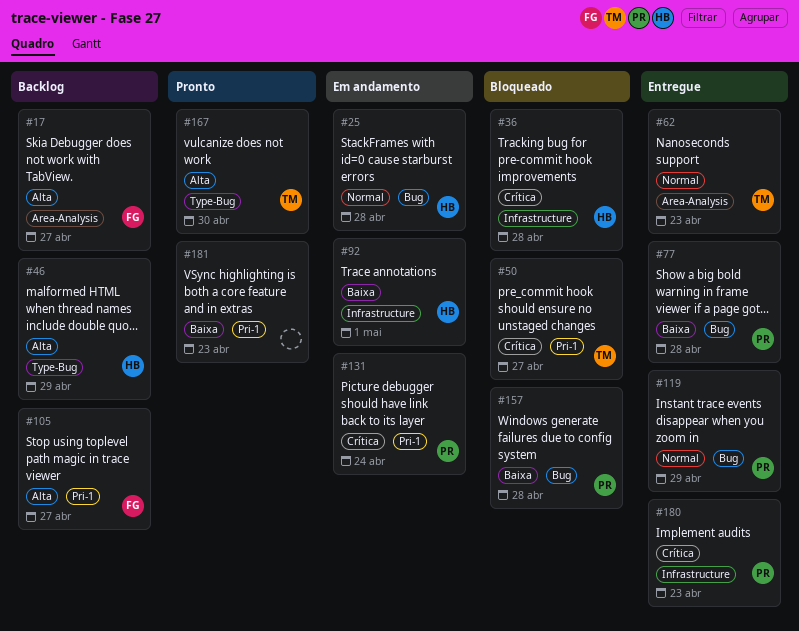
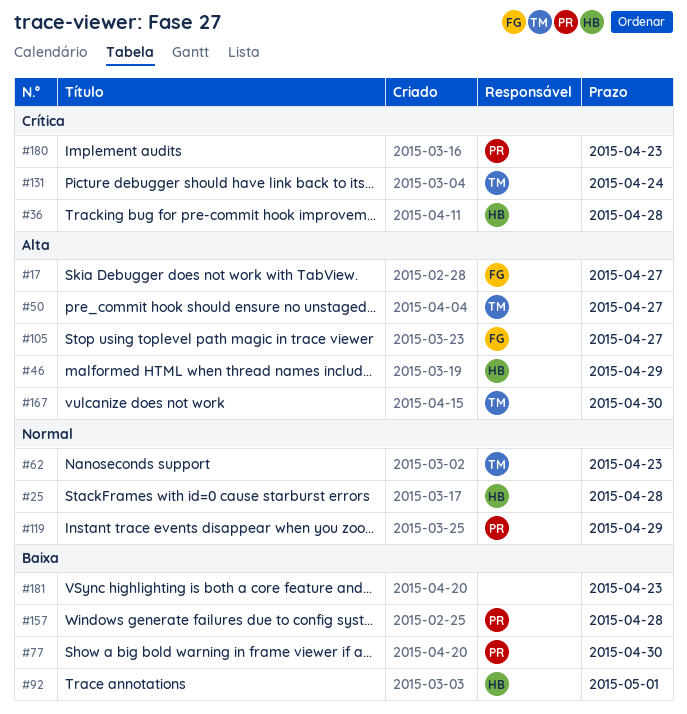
#50, priority: Crítica -> Alta
#77, due: Apr 28 -> Apr 30
#131, owner: PR -> TM

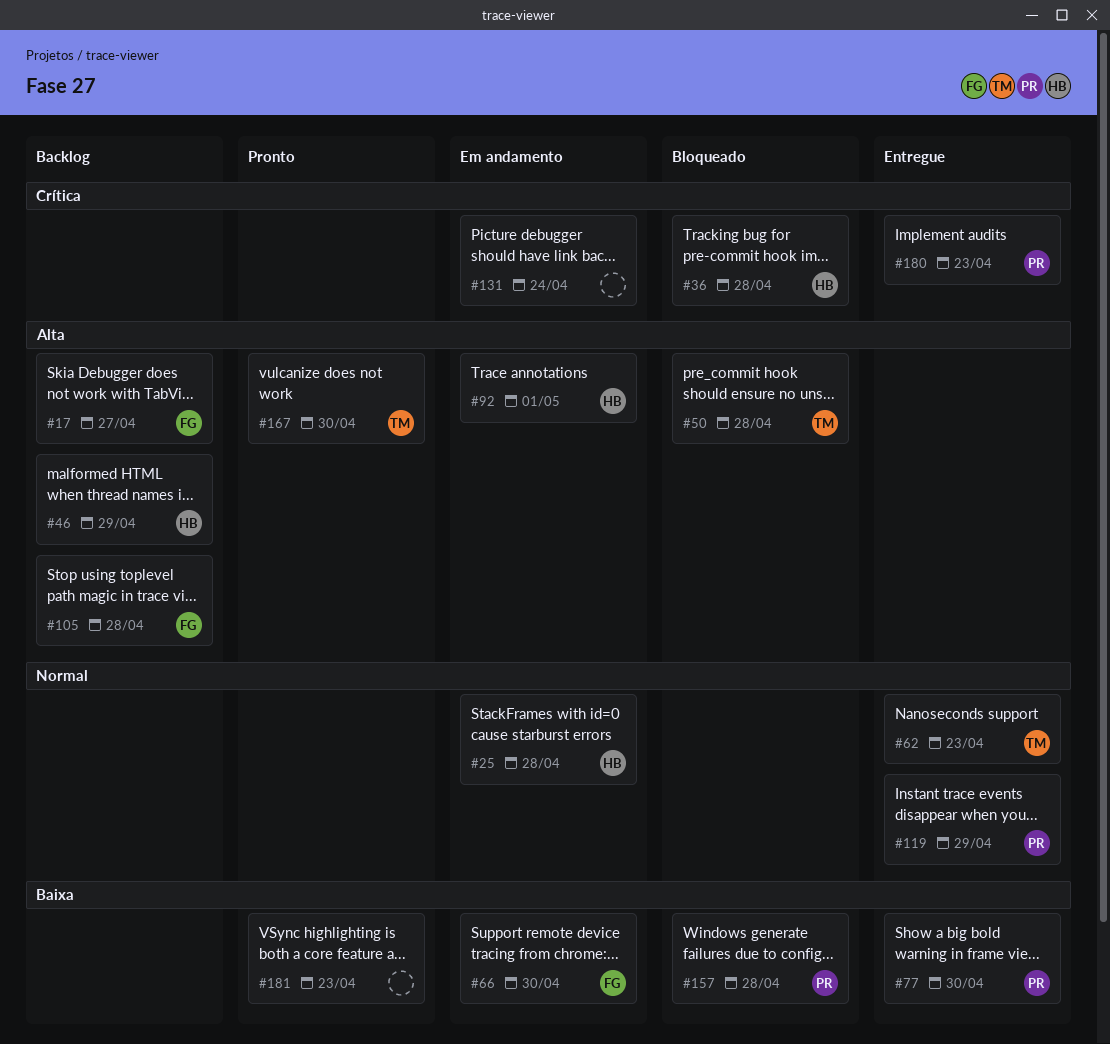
#50, due: Apr 27 -> Apr 28
#66: none -> present
#92, priority: Baixa -> Alta
#105, due: Apr 27 -> Apr 28
#131, owner: TM -> none

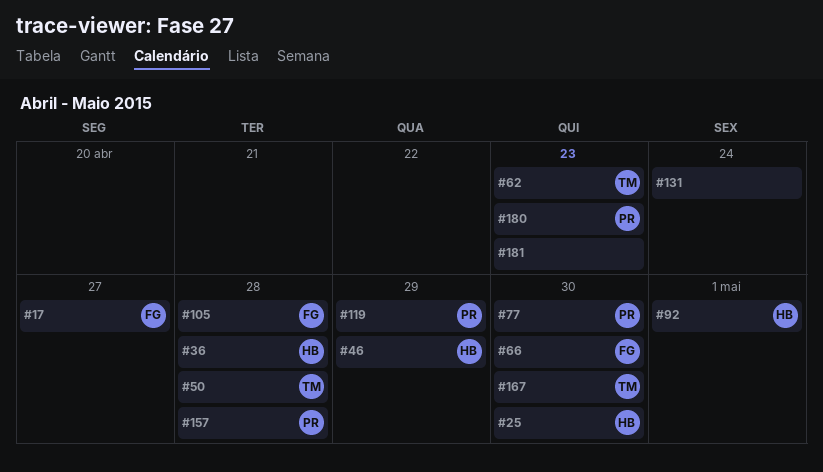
#25, due: Apr 28 -> Apr 30

